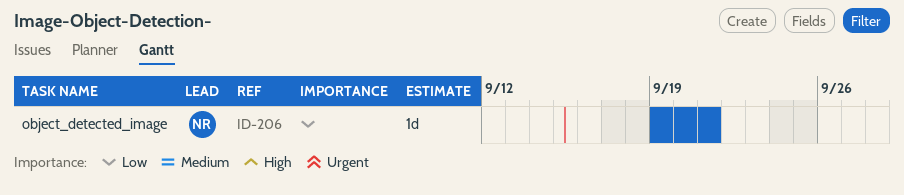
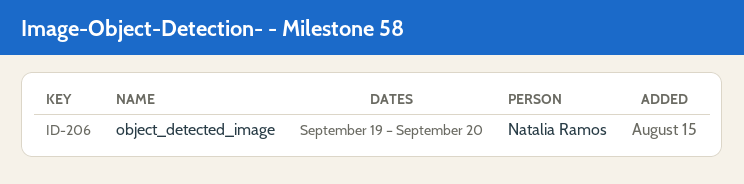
ID-206, due: Sep 21 -> Sep 20

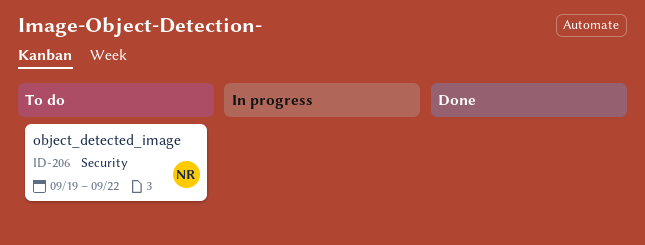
ID-206, due: Sep 20 -> Sep 22

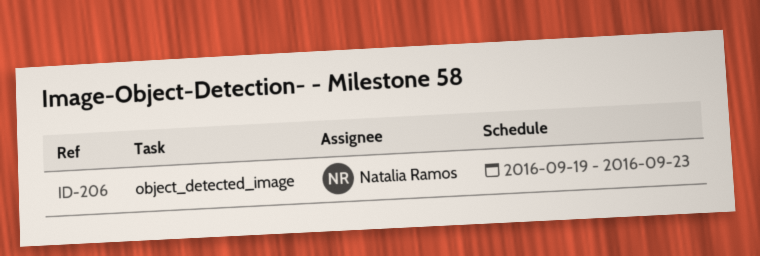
ID-206, due: Sep 22 -> Sep 23

